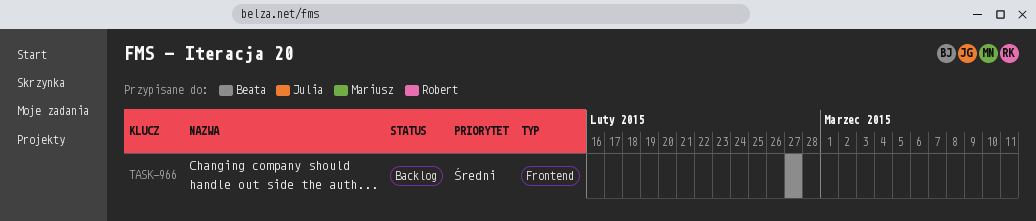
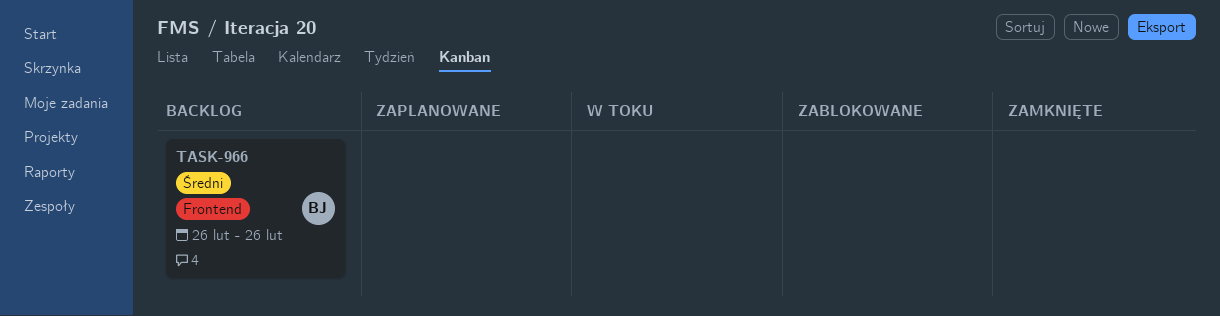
TASK-966, start: Feb 27 -> Feb 26
TASK-966, due: Feb 27 -> Feb 26

